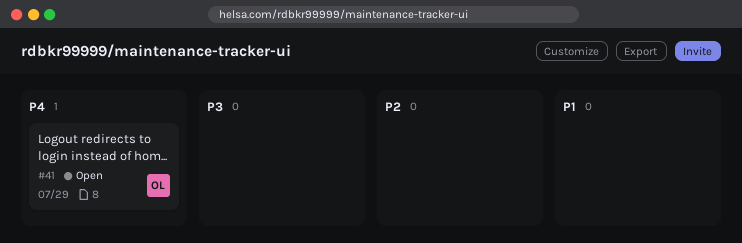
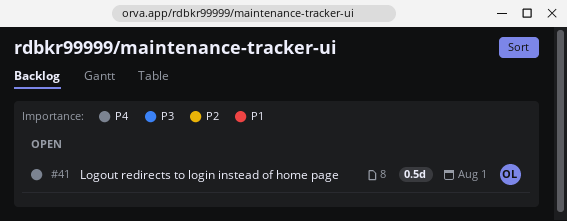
#41, due: Jul 29 -> Aug 1

